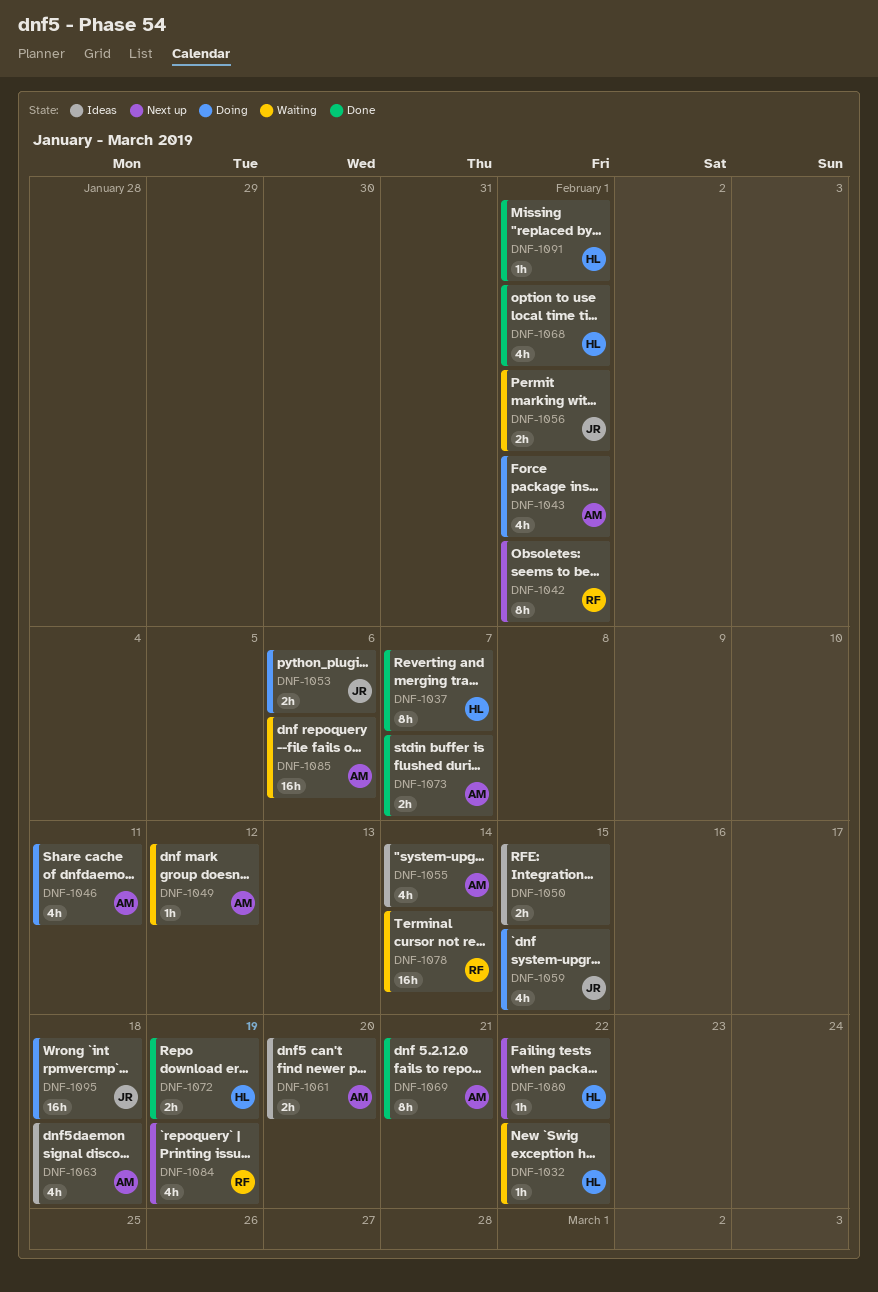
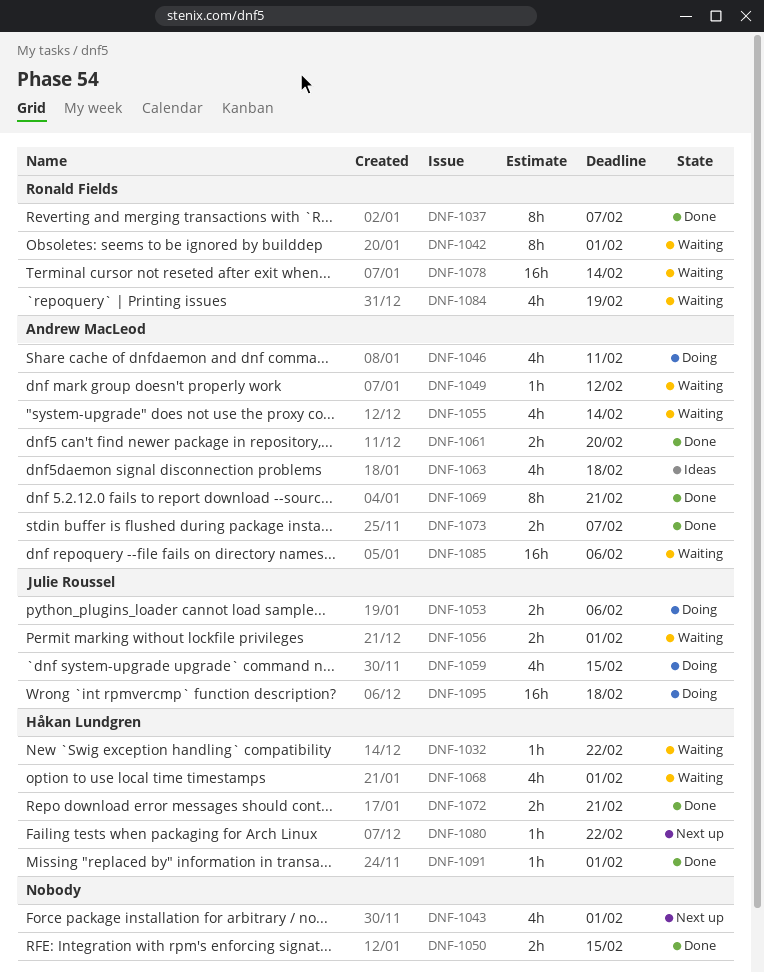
DNF-1037, owner: Håkan Lundgren -> Ronald Fields
DNF-1042, status: Next up -> Waiting
DNF-1043, status: Doing -> Next up
DNF-1043, owner: Andrew MacLeod -> none
DNF-1050, status: Ideas -> Done
DNF-1055, status: Ideas -> Waiting
DNF-1061, status: Ideas -> Done
DNF-1068, status: Done -> Waiting
DNF-1072, due: Feb 19 -> Feb 21
DNF-1084, status: Next up -> Waiting

